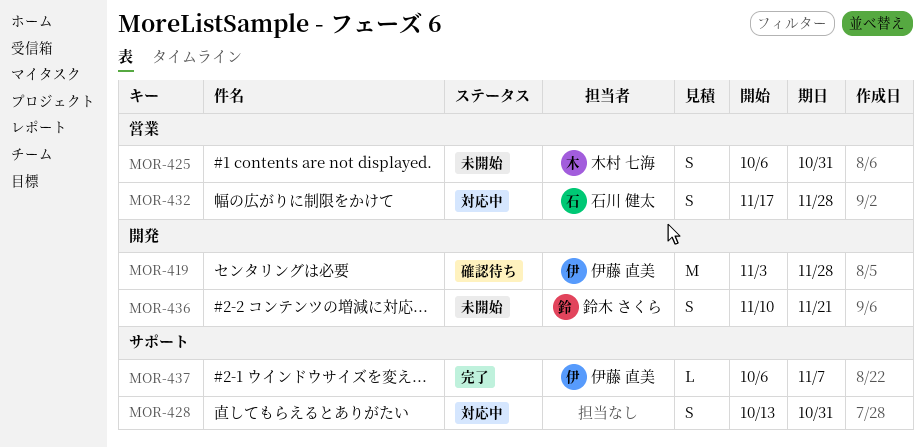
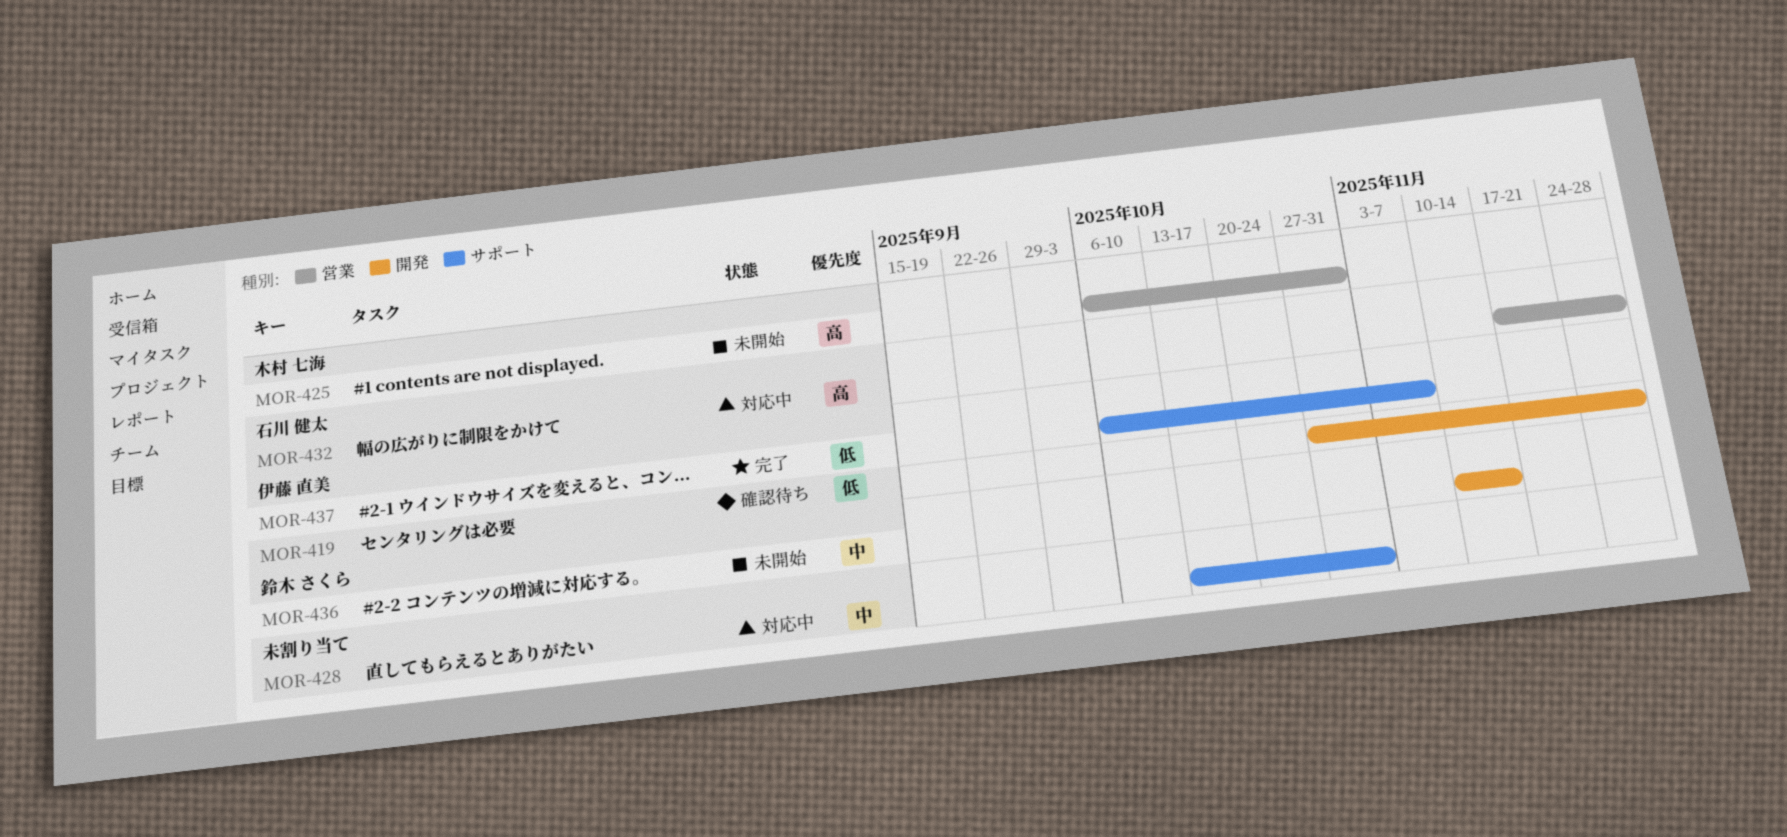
MOR-419, start: Nov 3 -> Oct 27
MOR-436, due: Nov 21 -> Nov 14

